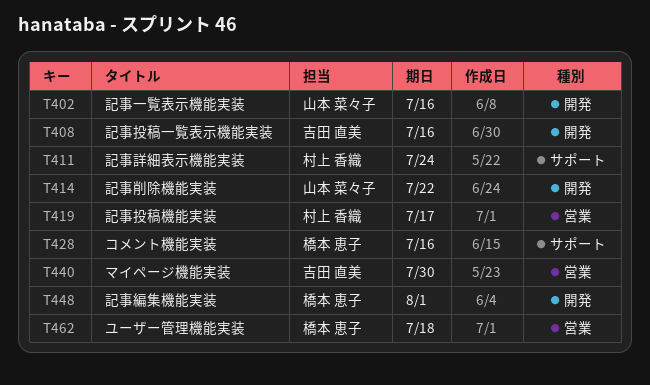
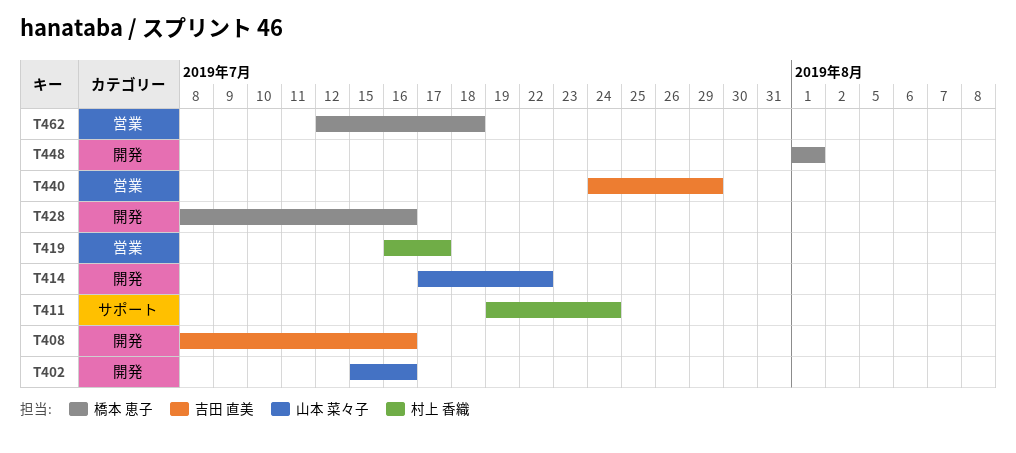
T428, label: サポート -> 開発
T440, due: Jul 30 -> Jul 29

